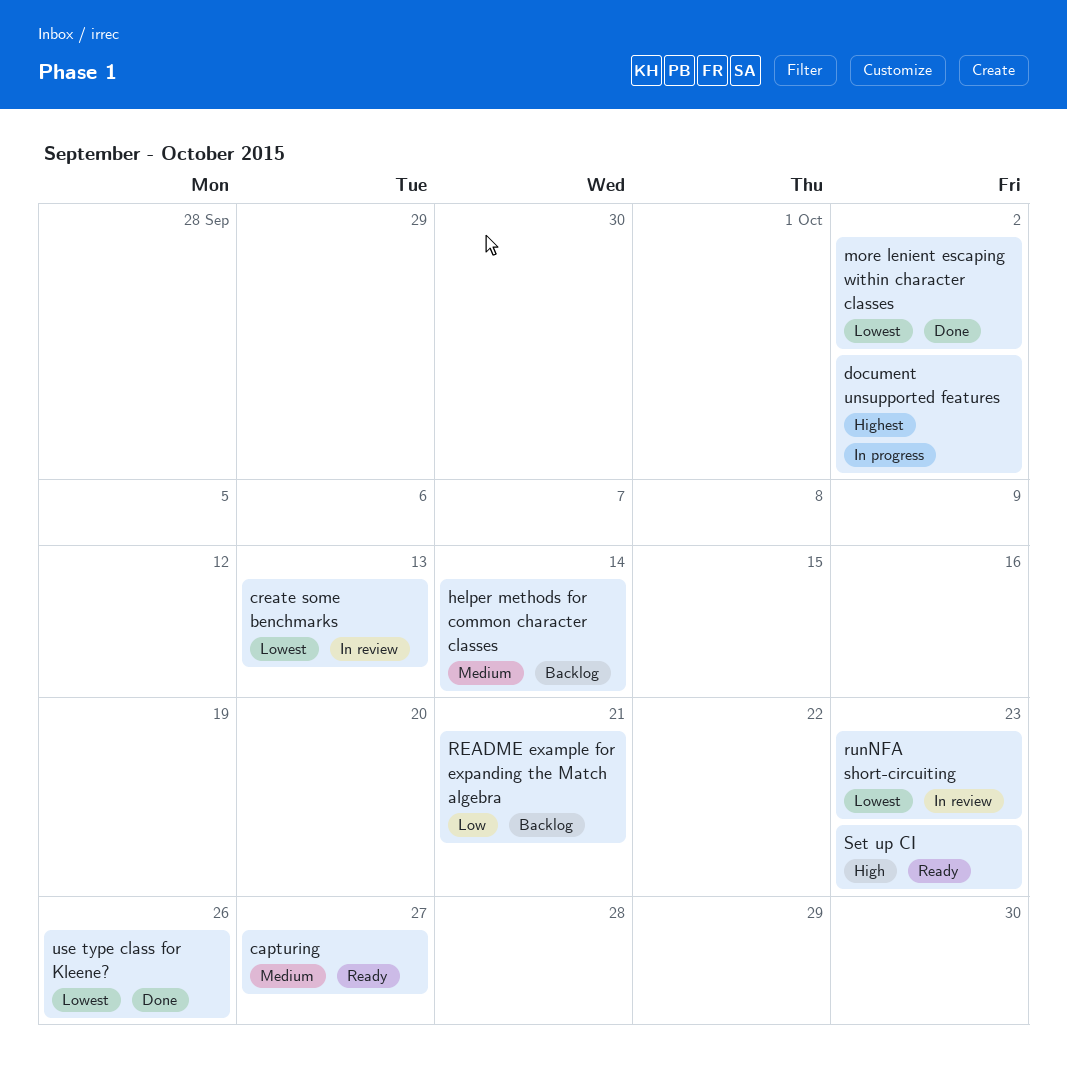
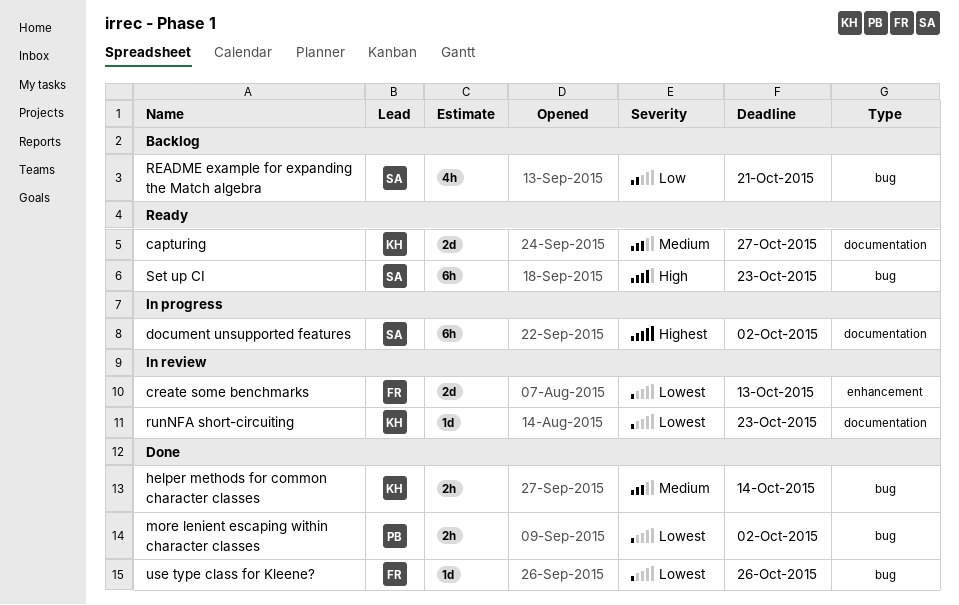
helper methods for common character classes, status: Backlog -> Done

